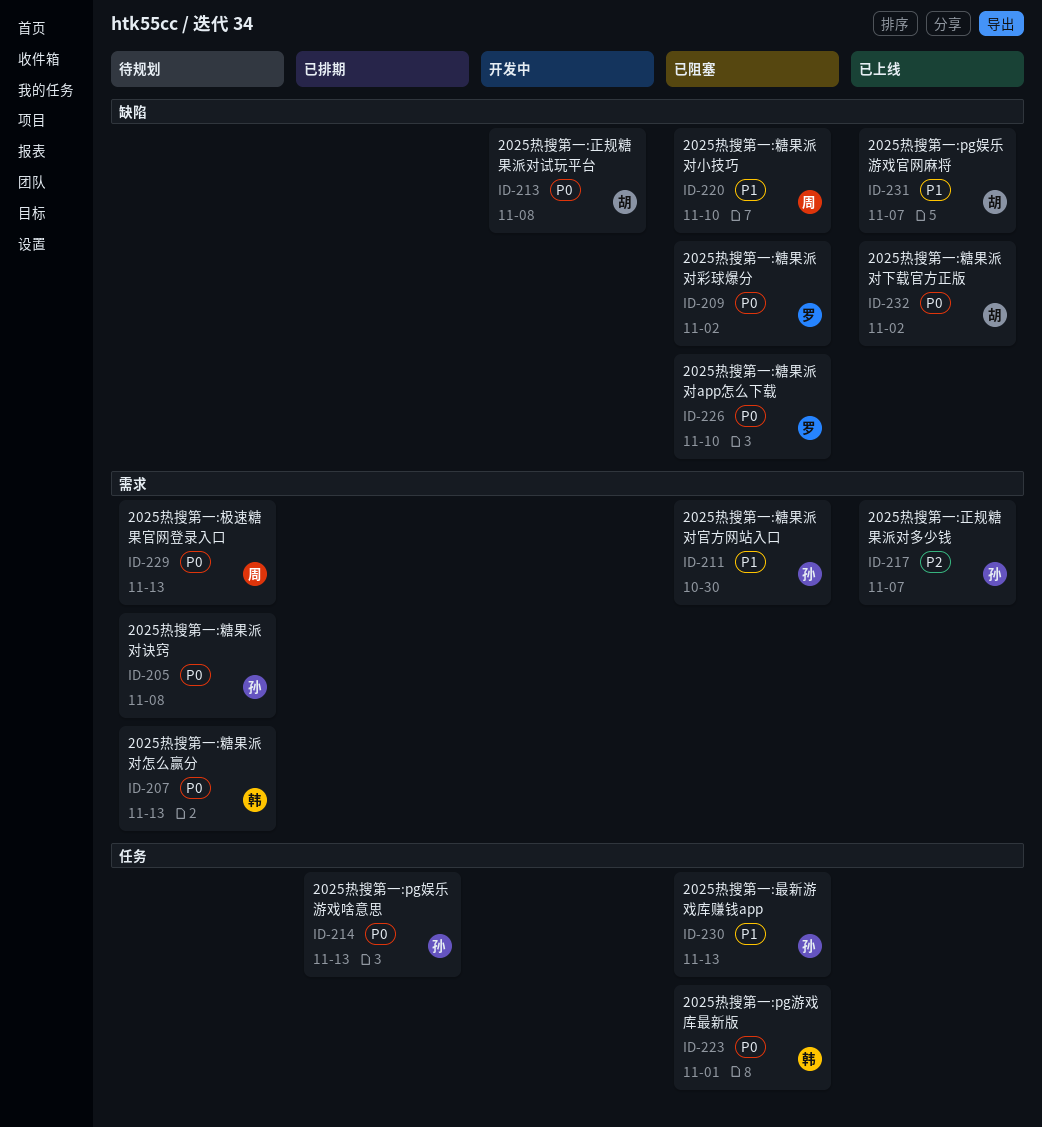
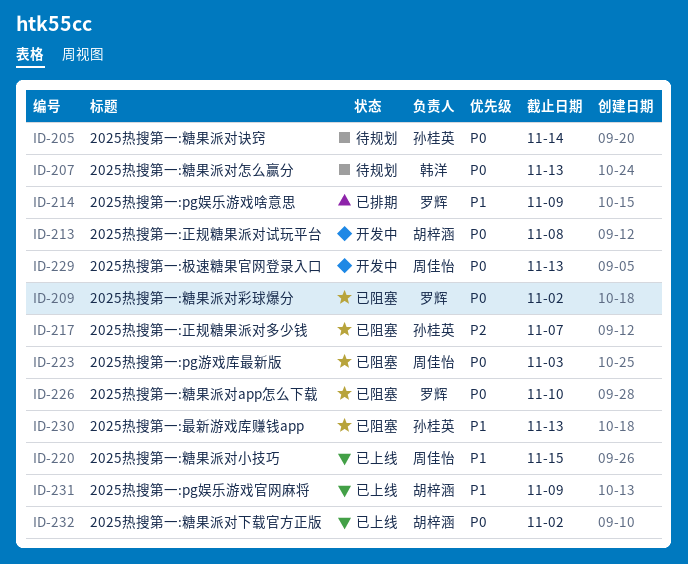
ID-205, due: Nov 8 -> Nov 14
ID-211: present -> none
ID-214, owner: 孙桂英 -> 罗辉
ID-214, priority: P0 -> P1
ID-214, due: Nov 13 -> Nov 9
ID-217, status: 已上线 -> 已阻塞
ID-220, status: 已阻塞 -> 已上线
ID-220, due: Nov 10 -> Nov 15
ID-223, owner: 韩洋 -> 周佳怡
ID-223, due: Nov 1 -> Nov 3
ID-229, status: 待规划 -> 开发中
ID-231, due: Nov 7 -> Nov 9

